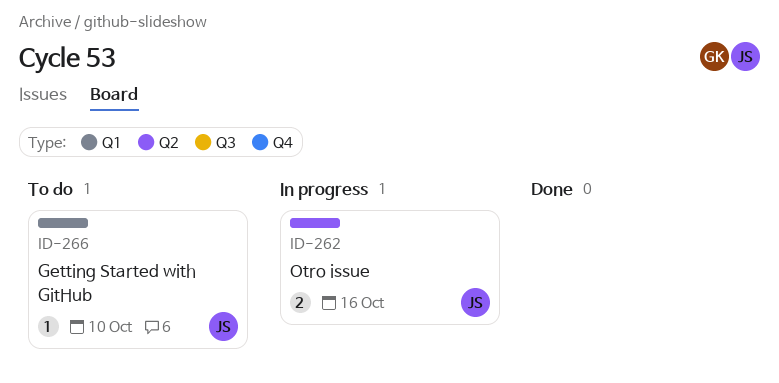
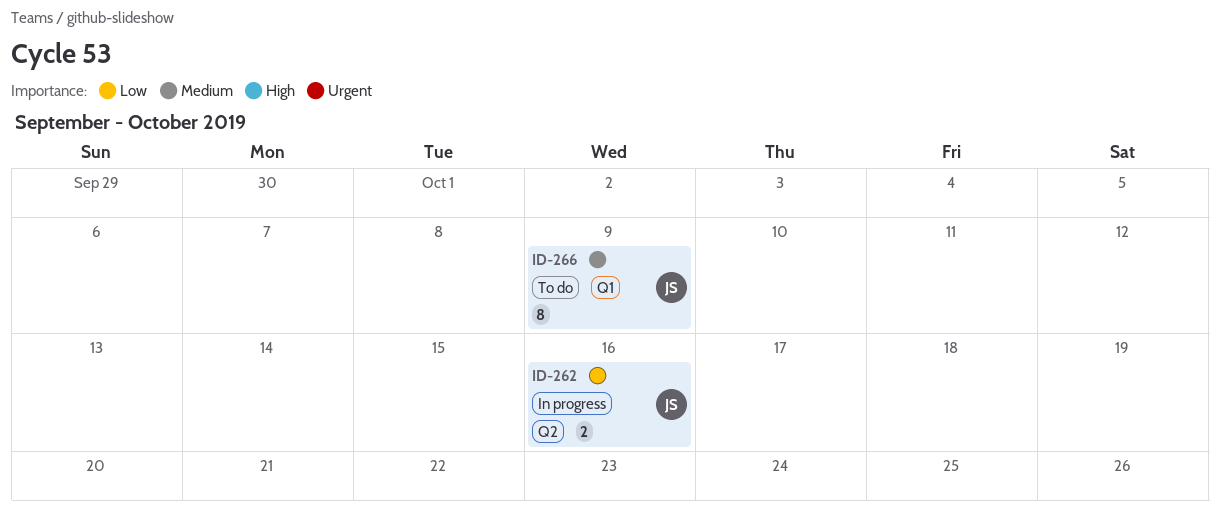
ID-266, estimate: 1 -> 8
ID-266, due: Oct 10 -> Oct 9

